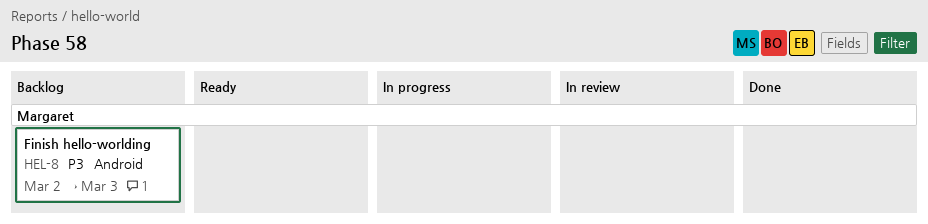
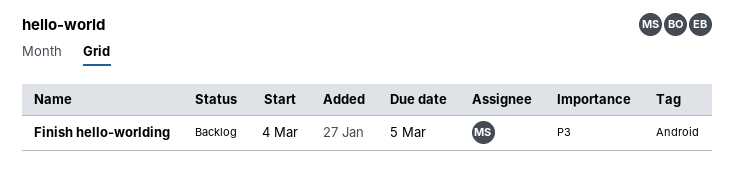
Finish hello-worlding, start: Mar 2 -> Mar 4
Finish hello-worlding, due: Mar 3 -> Mar 5

